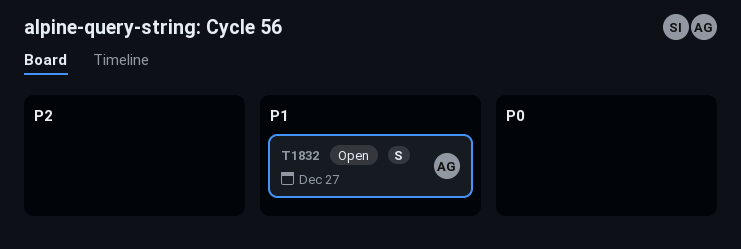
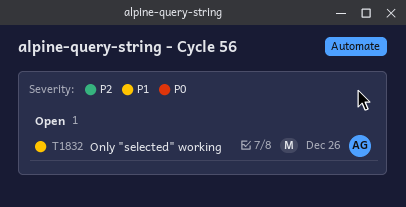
T1832, estimate: S -> M
T1832, due: Dec 27 -> Dec 26

